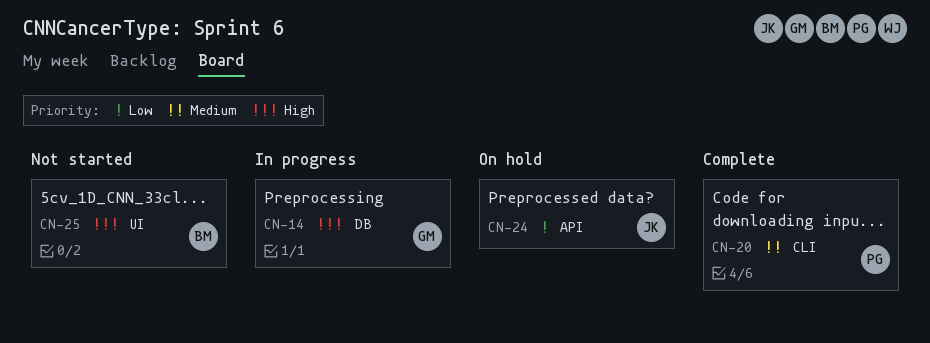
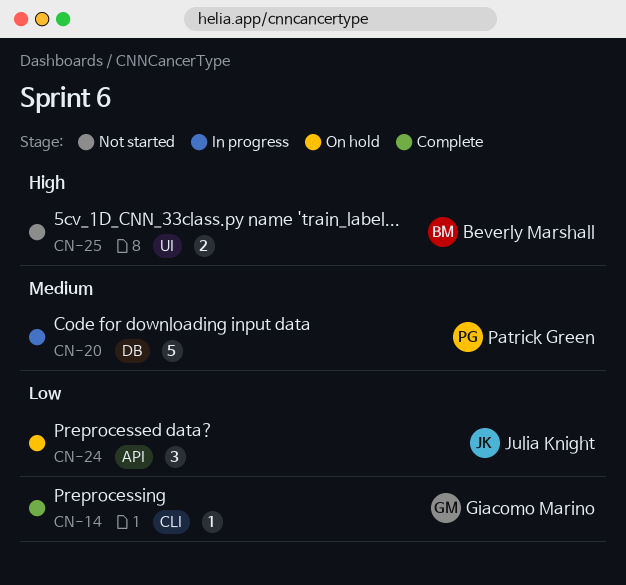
CN-14, status: In progress -> Complete
CN-14, priority: High -> Low
CN-14, label: DB -> CLI
CN-20, status: Complete -> In progress
CN-20, label: CLI -> DB

